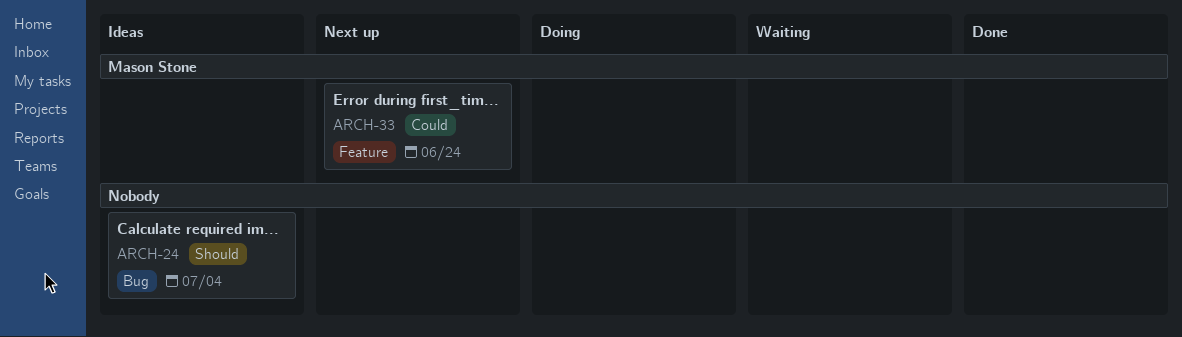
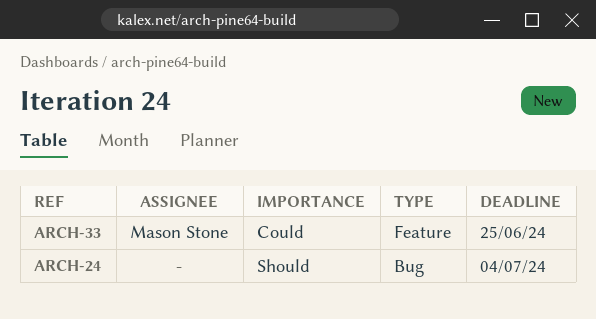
ARCH-33, due: Jun 24 -> Jun 25

